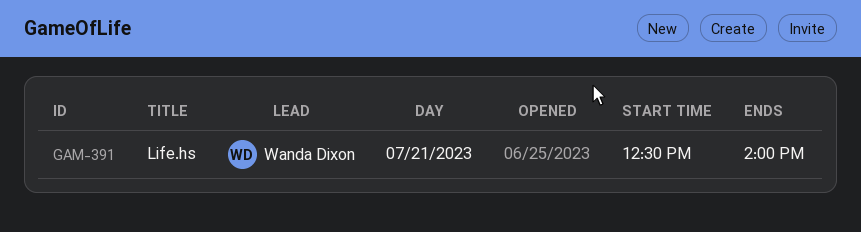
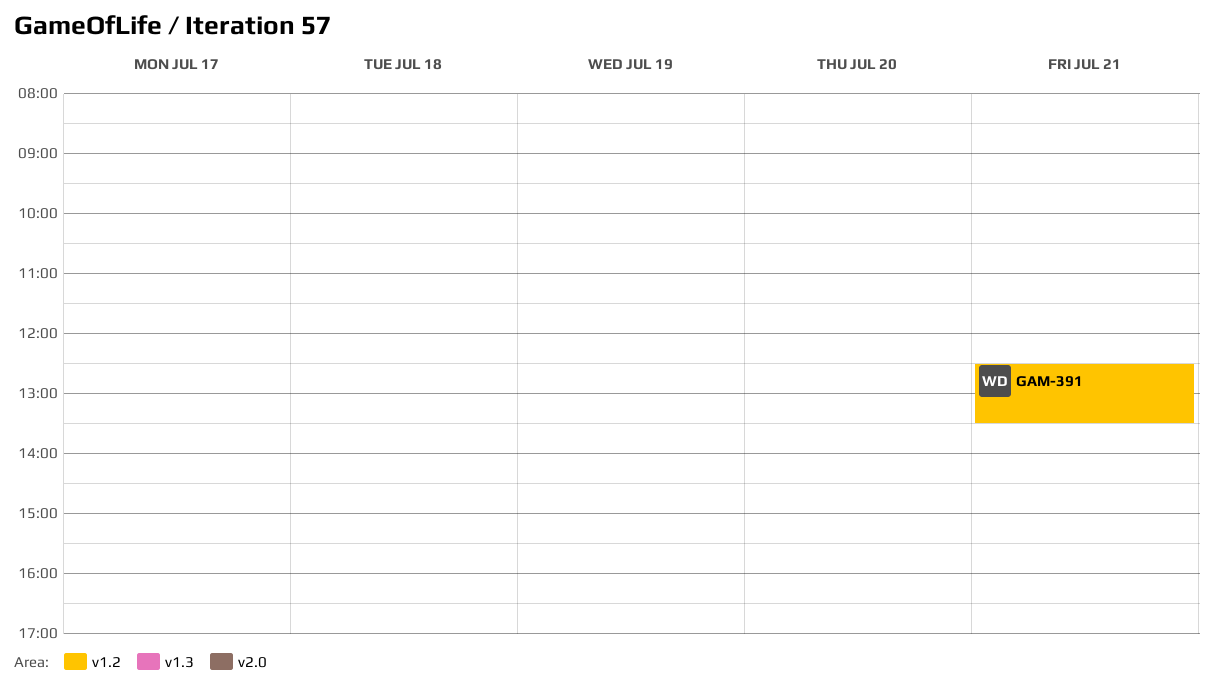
GAM-391, ends: 14:00 -> 13:30

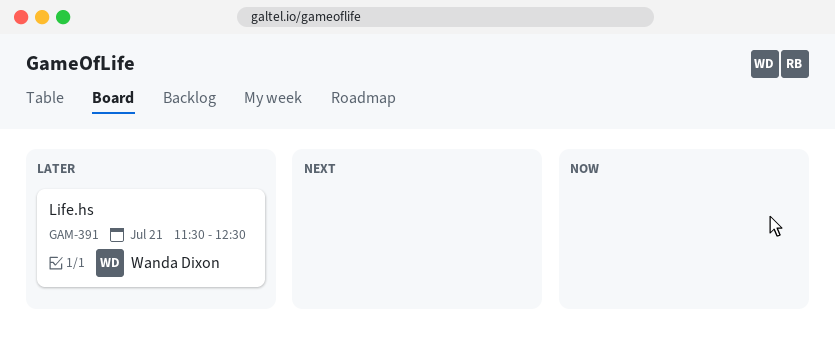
GAM-391, begins: 12:30 -> 11:30
GAM-391, ends: 13:30 -> 12:30

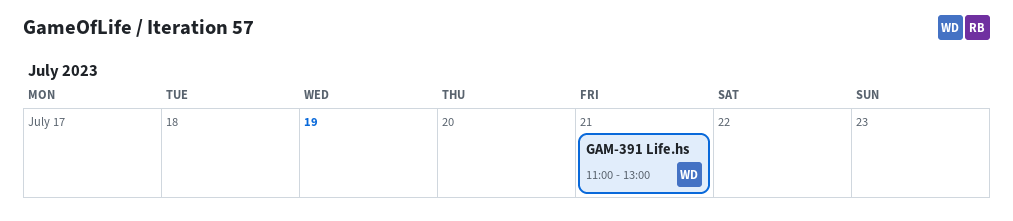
GAM-391, begins: 11:30 -> 11:00
GAM-391, ends: 12:30 -> 13:00

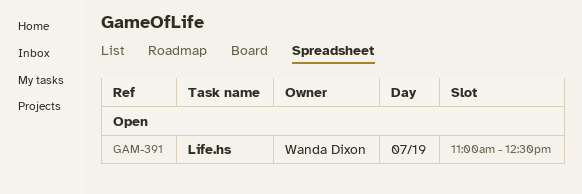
GAM-391, day: Jul 21 -> Jul 19
GAM-391, ends: 13:00 -> 12:30

